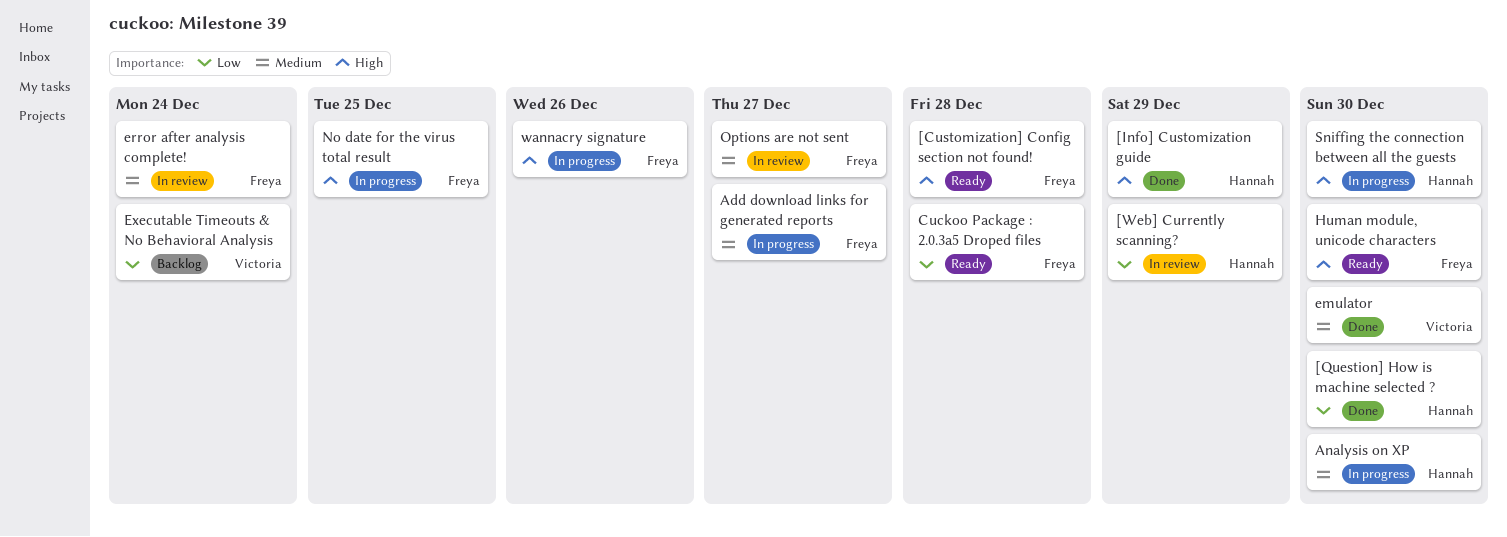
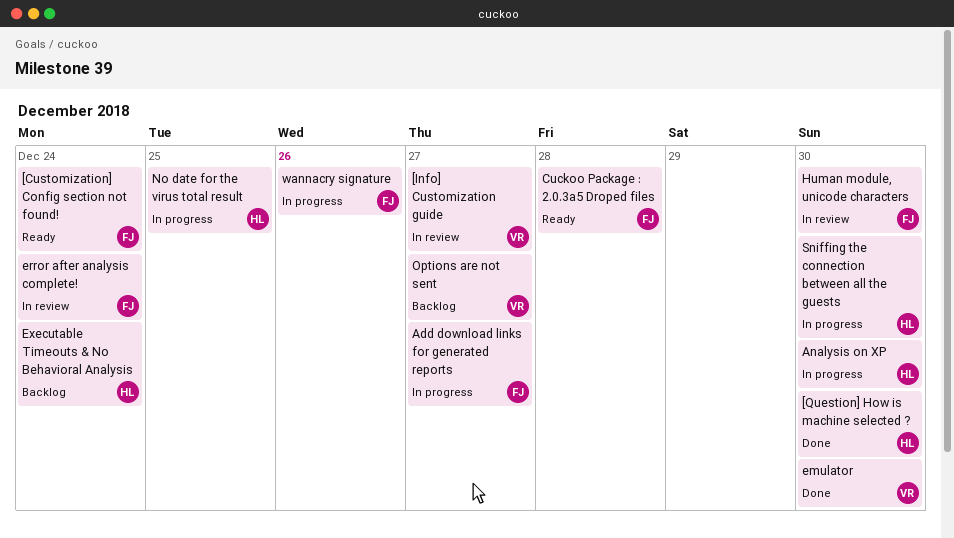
[Customization] Config section not found!, due: Dec 28 -> Dec 24
[Info] Customization guide, status: Done -> In review
[Info] Customization guide, owner: Hannah -> Victoria
[Info] Customization guide, due: Dec 29 -> Dec 27
[Web] Currently scanning?: present -> none
Executable Timeouts & No Behavioral Analysis, owner: Victoria -> Hannah
Human module, unicode characters, status: Ready -> In review
No date for the virus total result, owner: Freya -> Hannah
Options are not sent, status: In review -> Backlog
Options are not sent, owner: Freya -> Victoria

